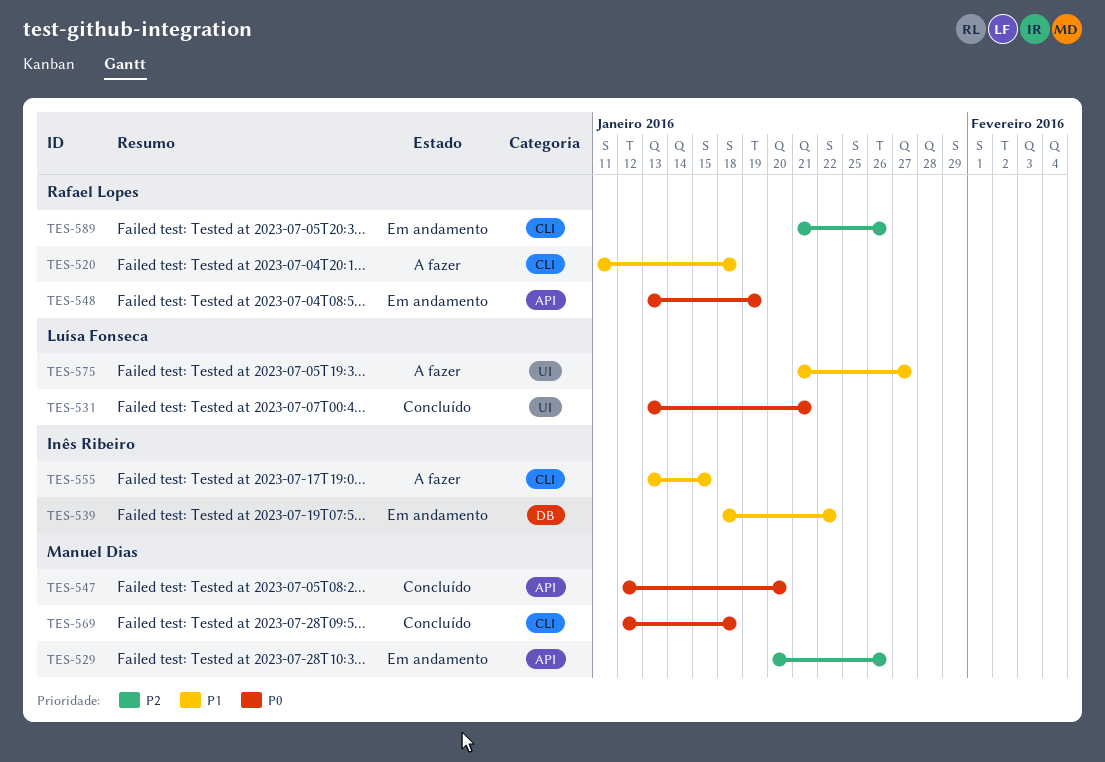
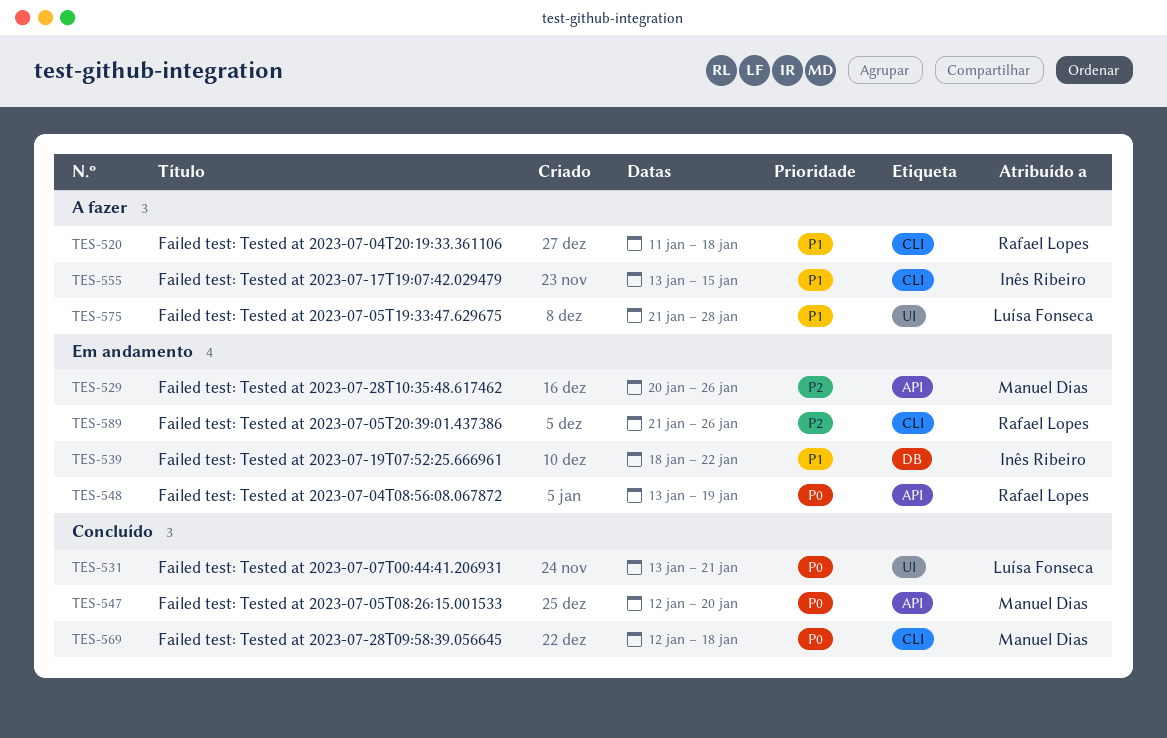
TES-575, due: Jan 27 -> Jan 28

